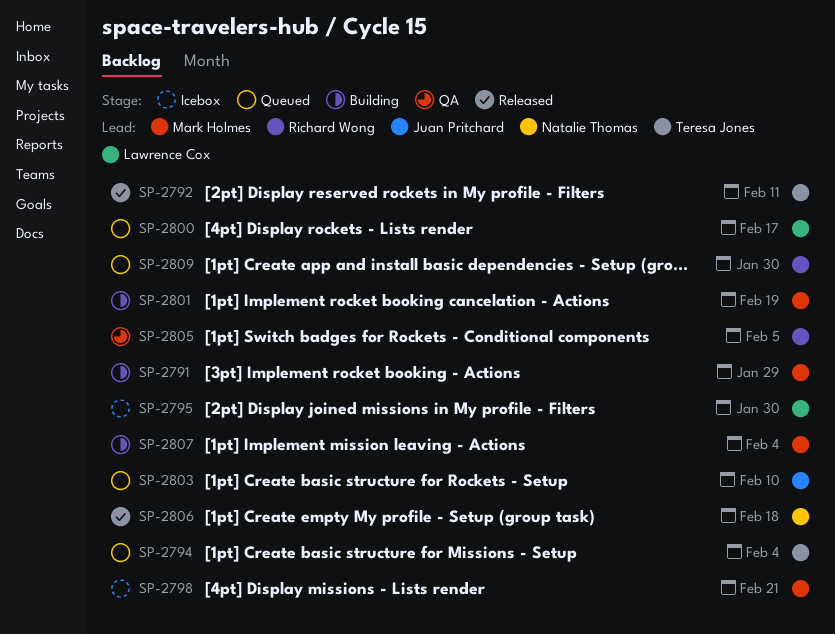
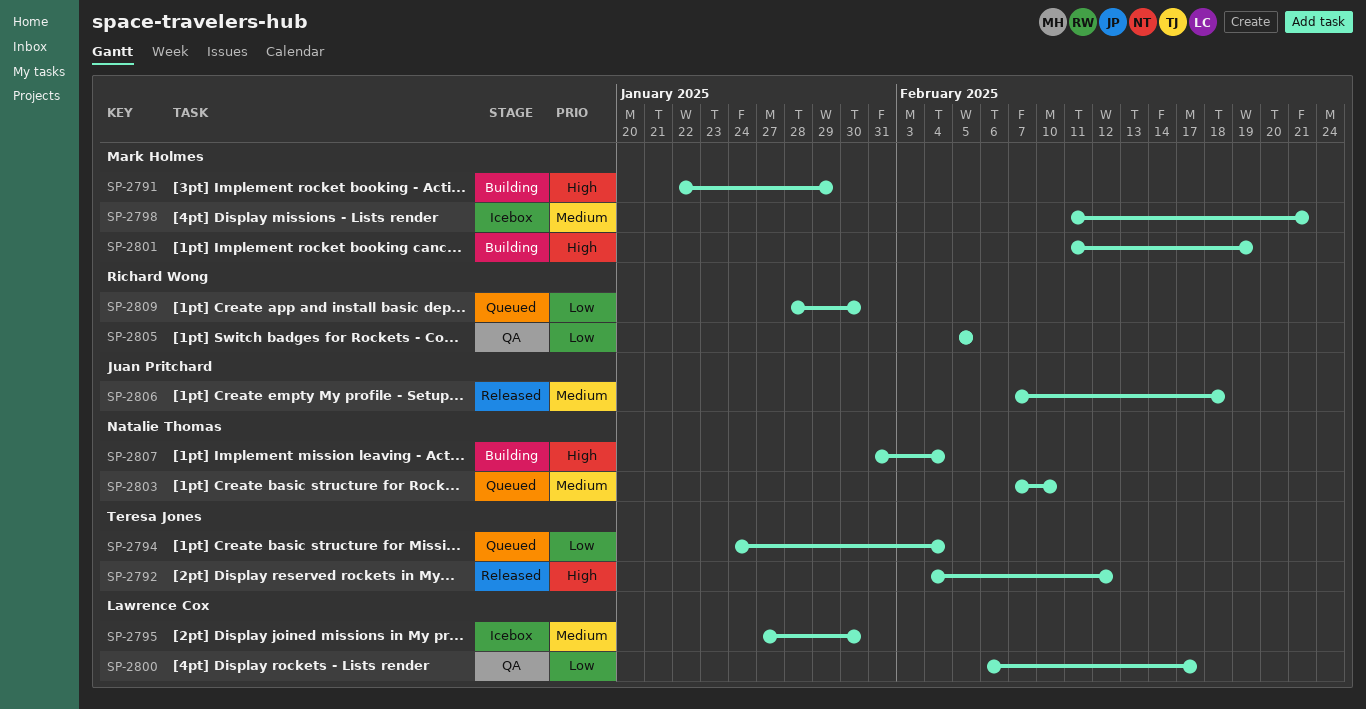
SP-2792, due: Feb 11 -> Feb 12
SP-2800, status: Queued -> QA
SP-2803, owner: Juan Pritchard -> Natalie Thomas
SP-2806, owner: Natalie Thomas -> Juan Pritchard
SP-2807, owner: Mark Holmes -> Natalie Thomas

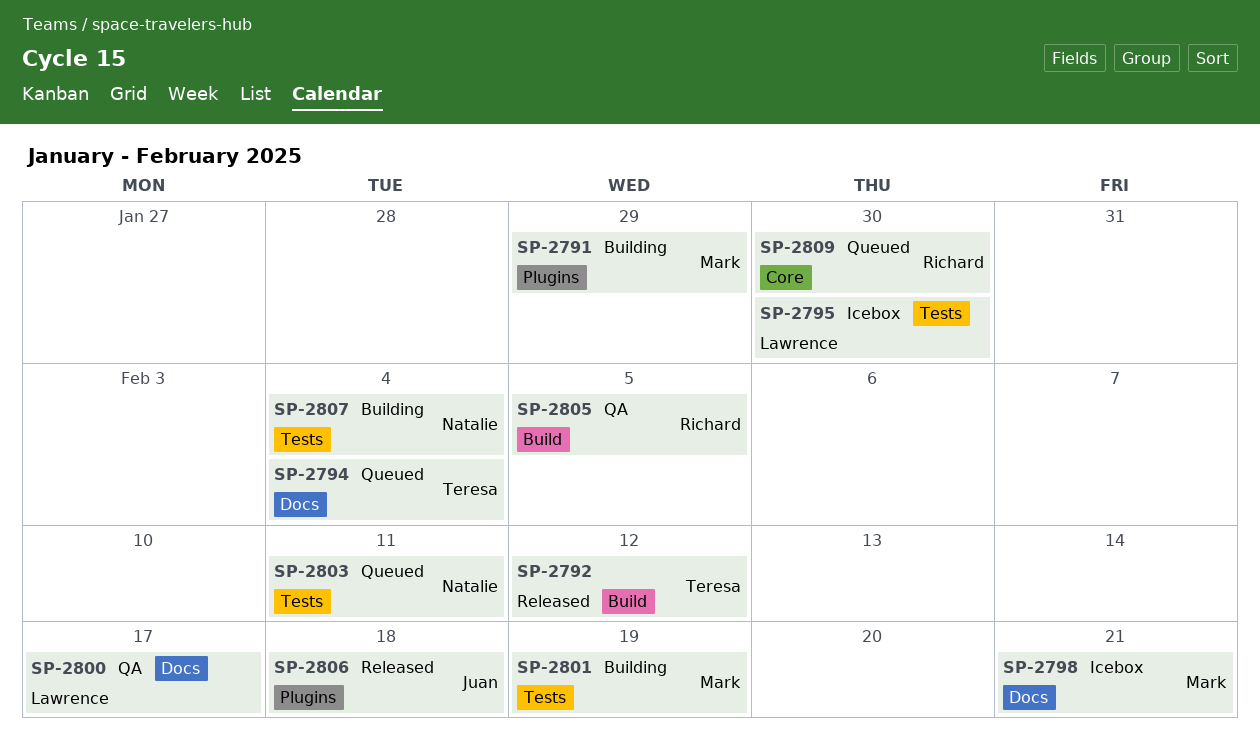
SP-2803, due: Feb 10 -> Feb 11

